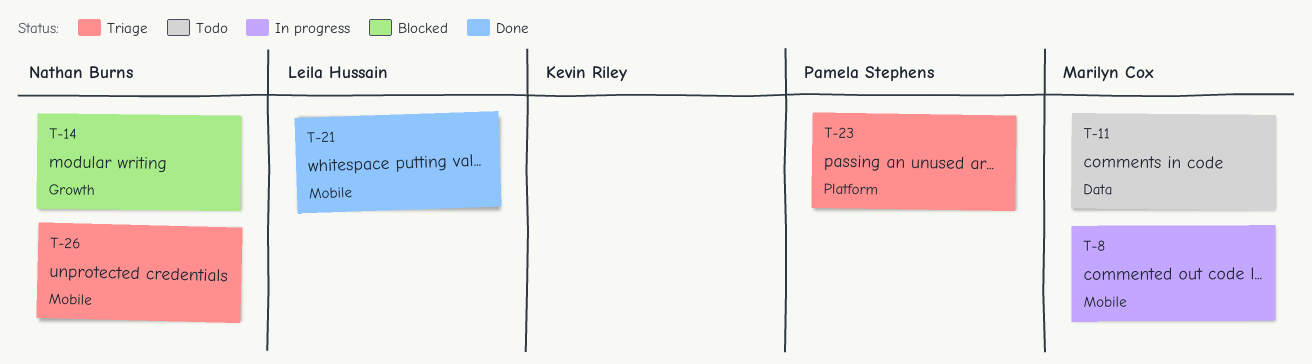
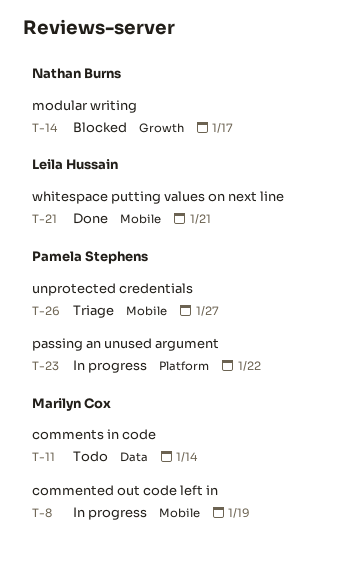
T-23, status: Triage -> In progress
T-26, owner: Nathan Burns -> Pamela Stephens

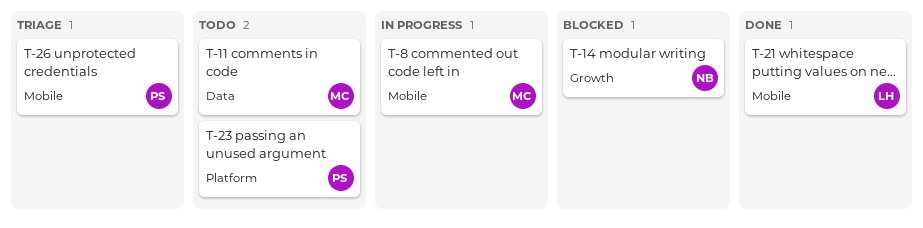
T-23, status: In progress -> Todo

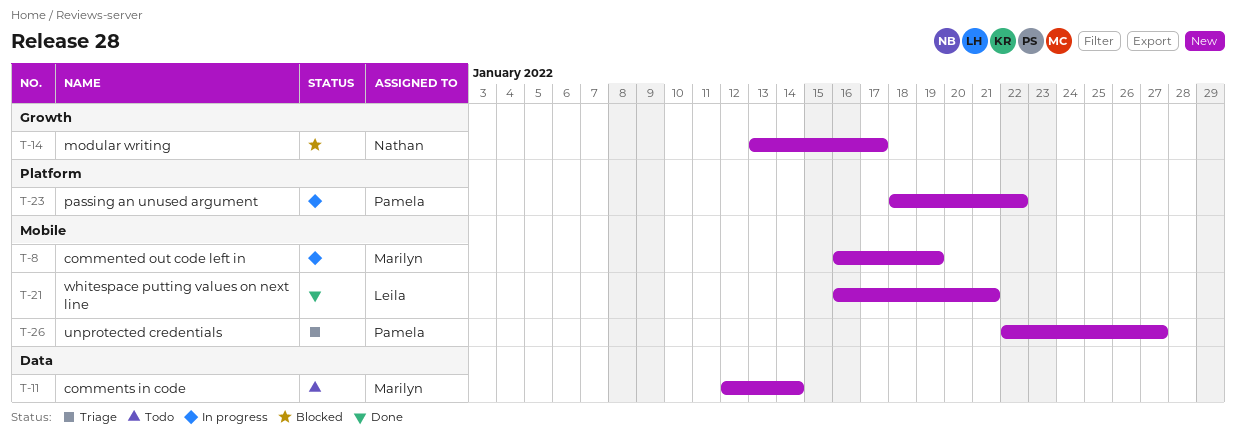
T-23, status: Todo -> In progress

